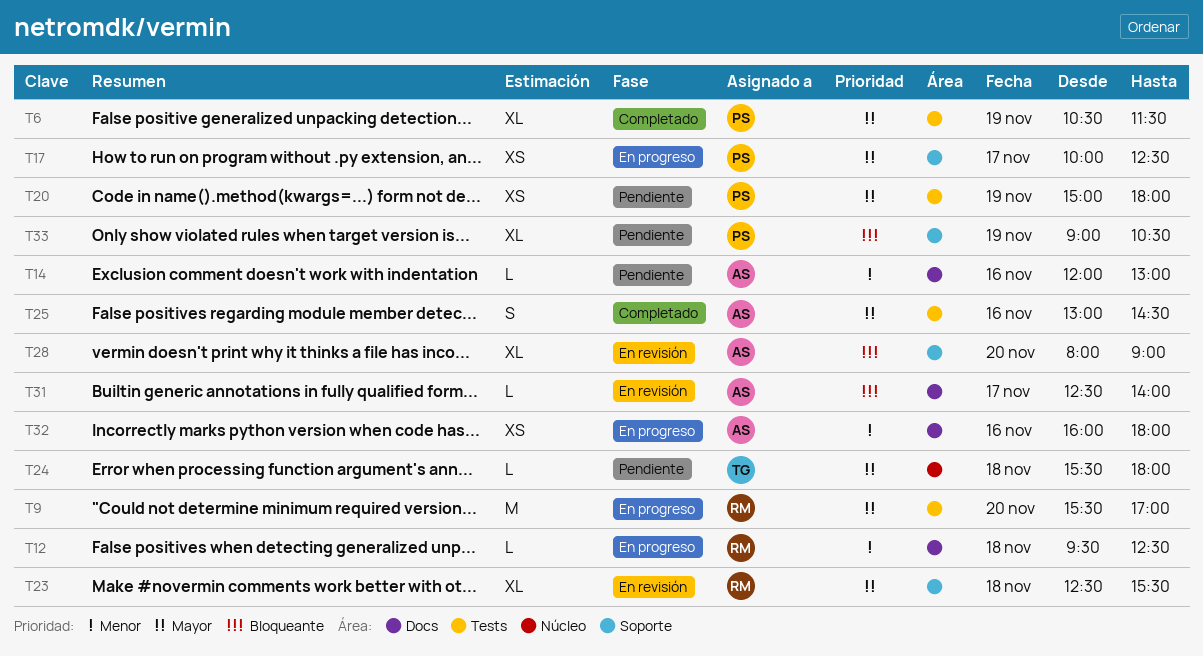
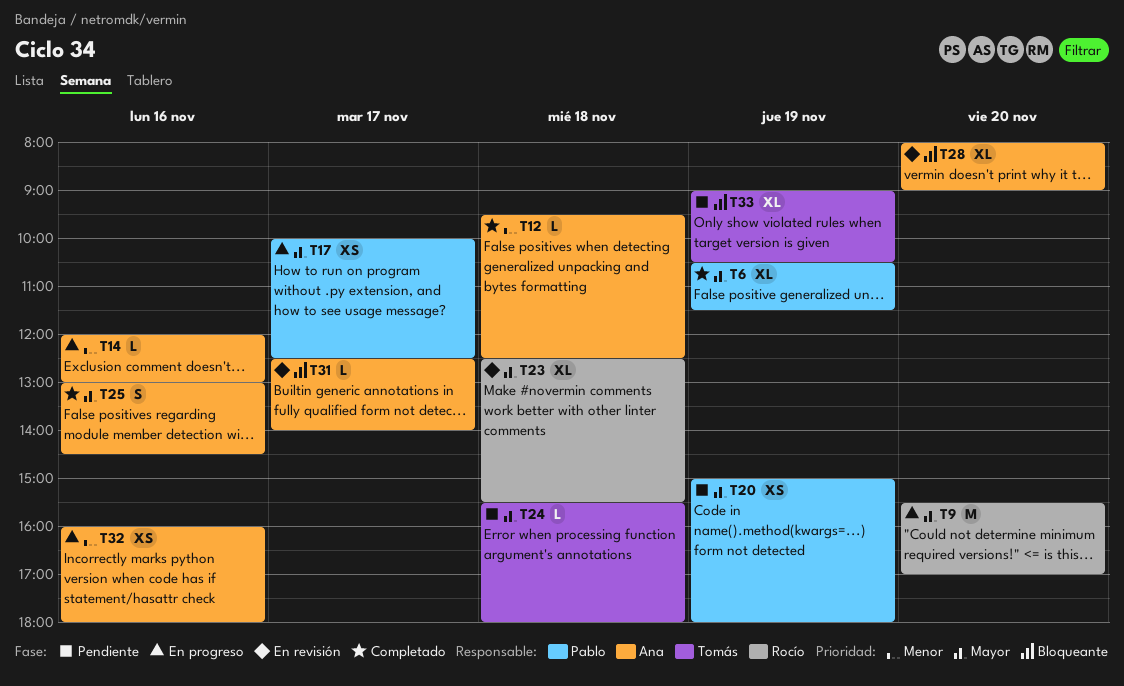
T12, status: En progreso -> Completado
T12, owner: Rocío -> Ana
T14, status: Pendiente -> En progreso
T33, owner: Pablo -> Tomás

